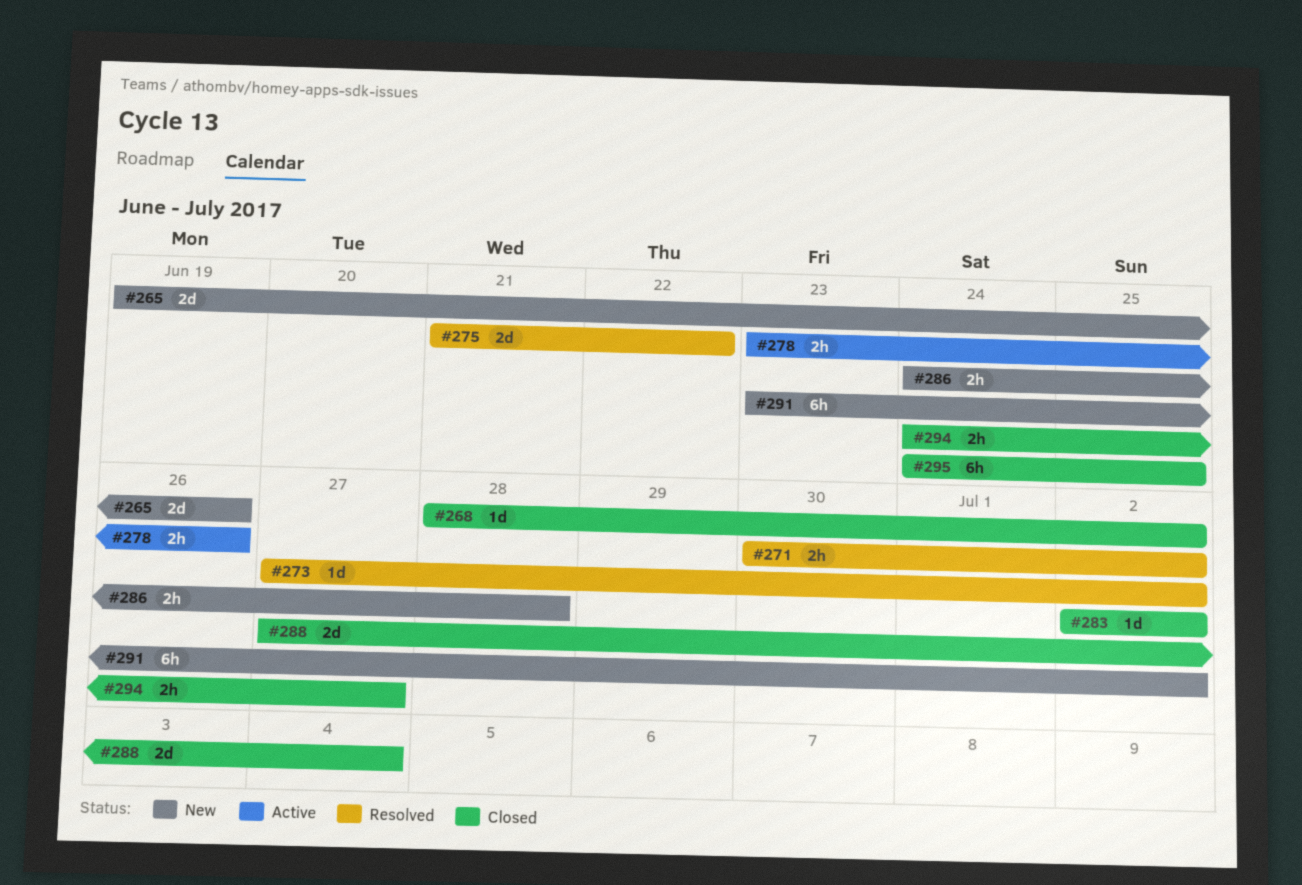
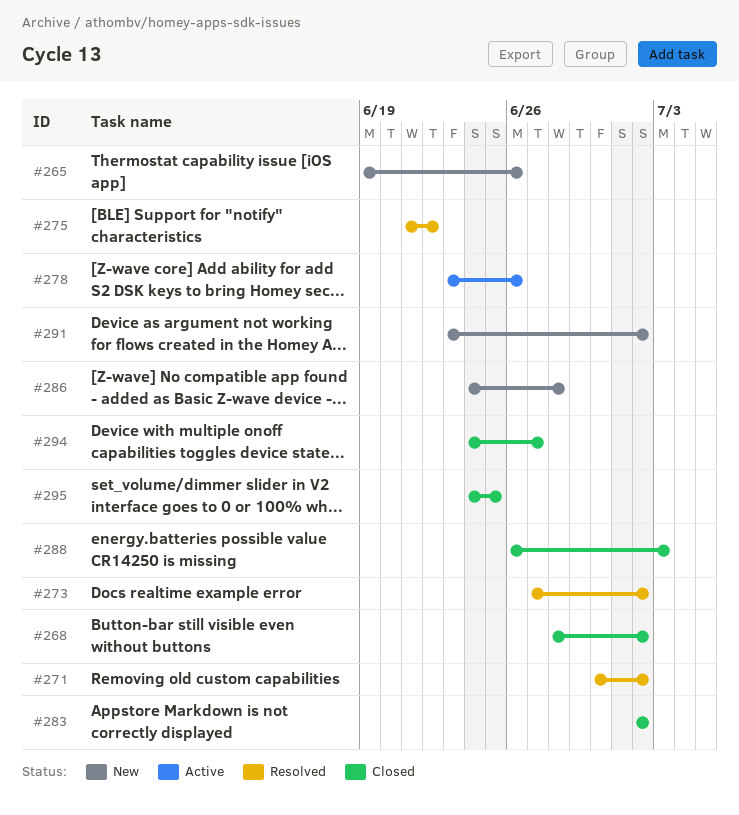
#288, start: Jun 27 -> Jun 26
#288, due: Jul 4 -> Jul 3

